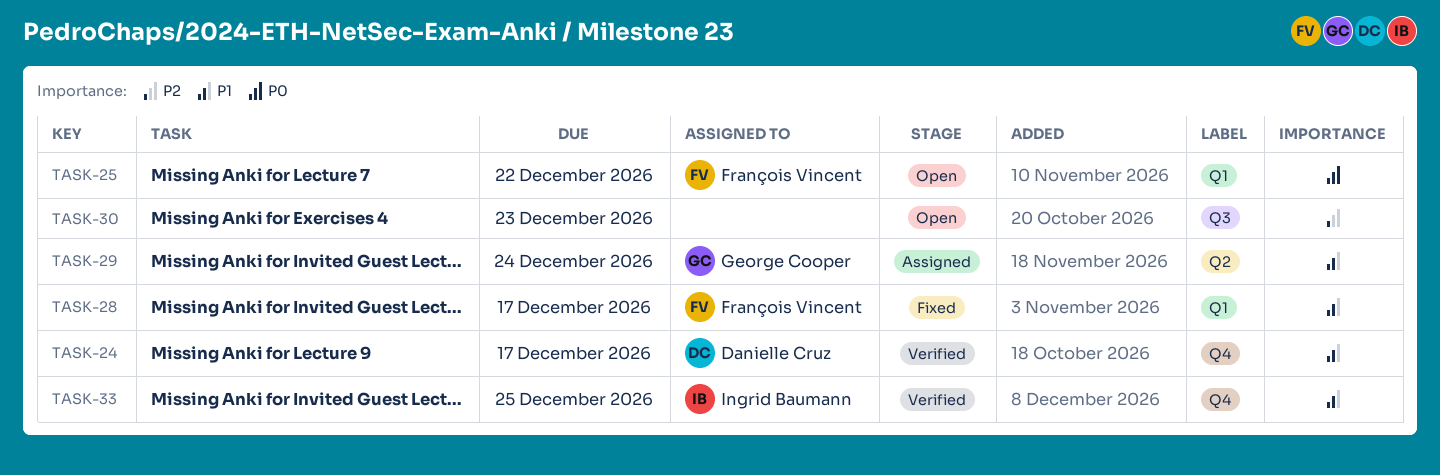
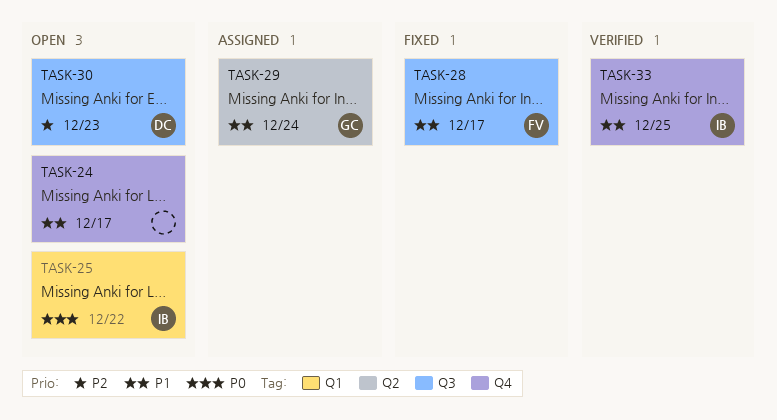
TASK-24, status: Verified -> Open
TASK-24, owner: Danielle Cruz -> none
TASK-25, owner: François Vincent -> Ingrid Baumann
TASK-28, label: Q1 -> Q3
TASK-30, owner: none -> Danielle Cruz

